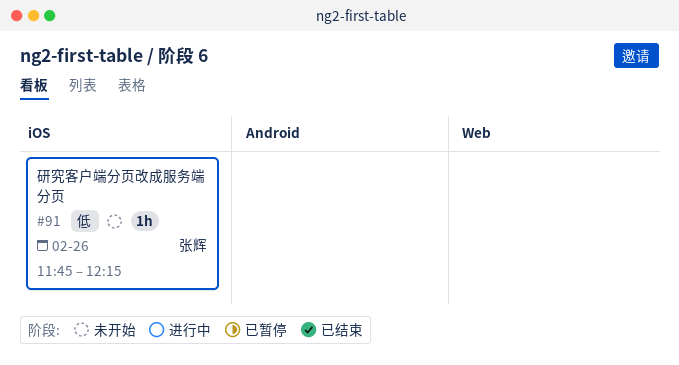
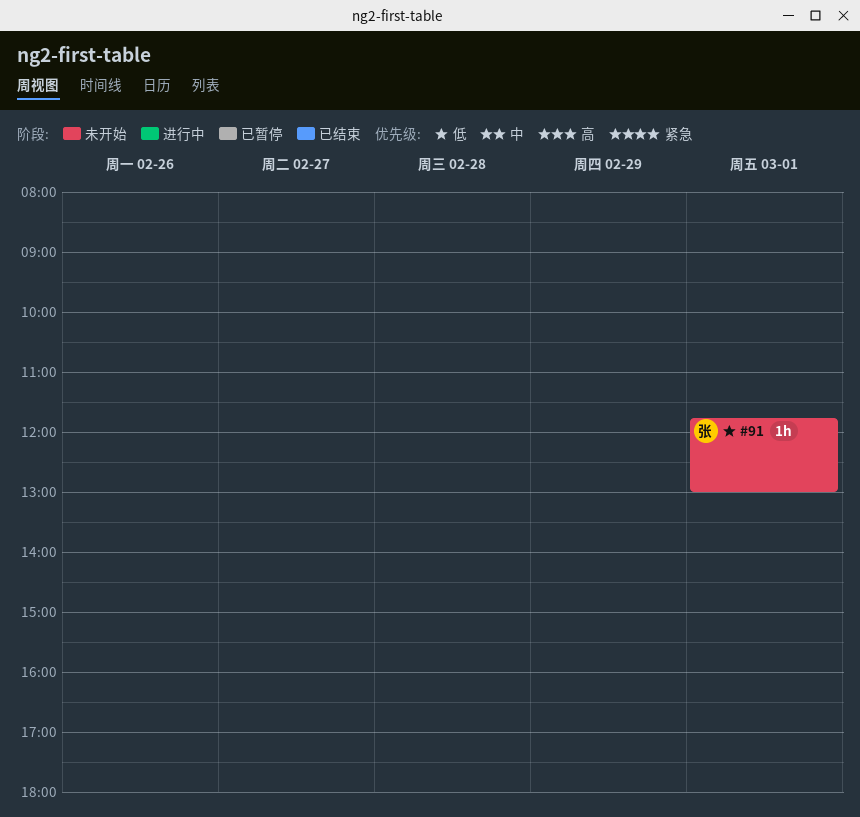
#91, day: Feb 26 -> Mar 1
#91, ends: 12:15 -> 13:00

